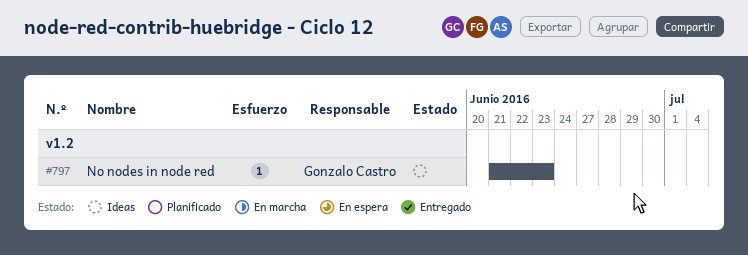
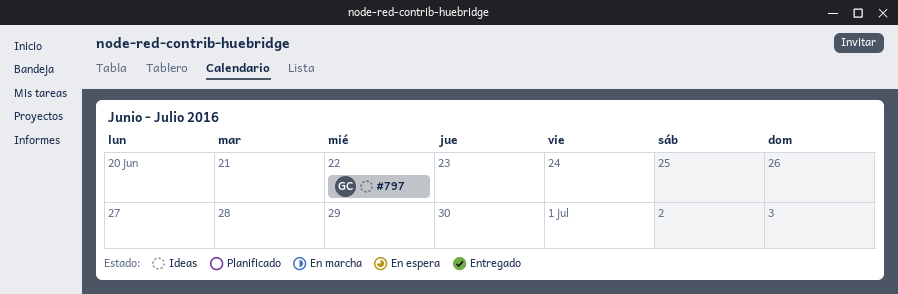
#797, start: Jun 21 -> Jun 22
#797, due: Jun 23 -> Jun 22

